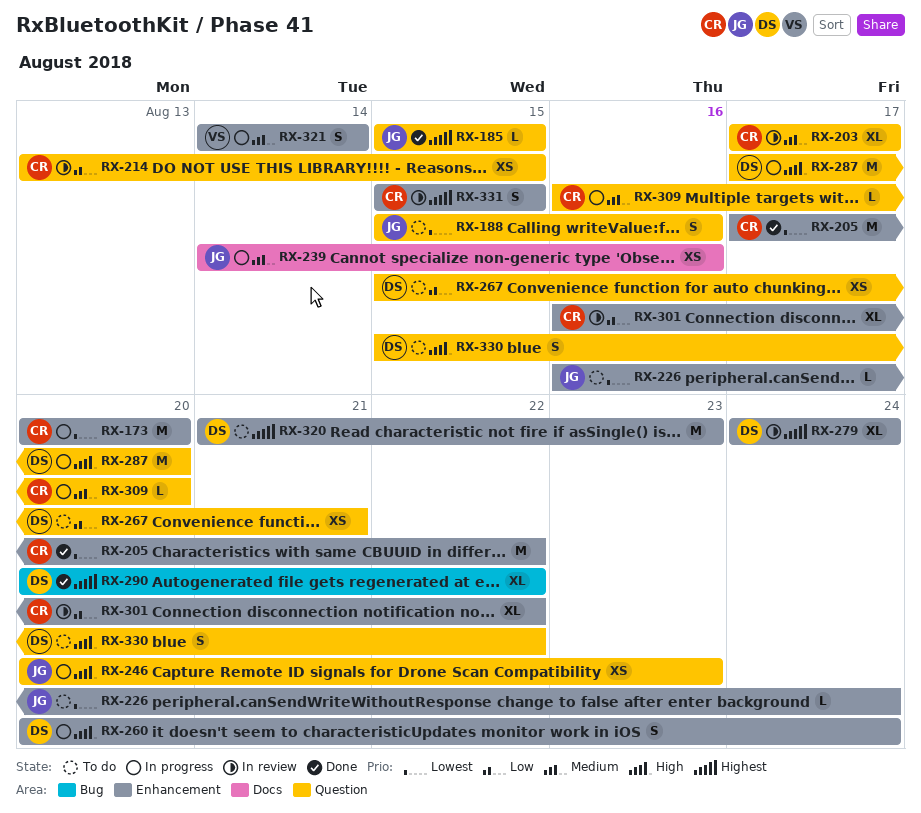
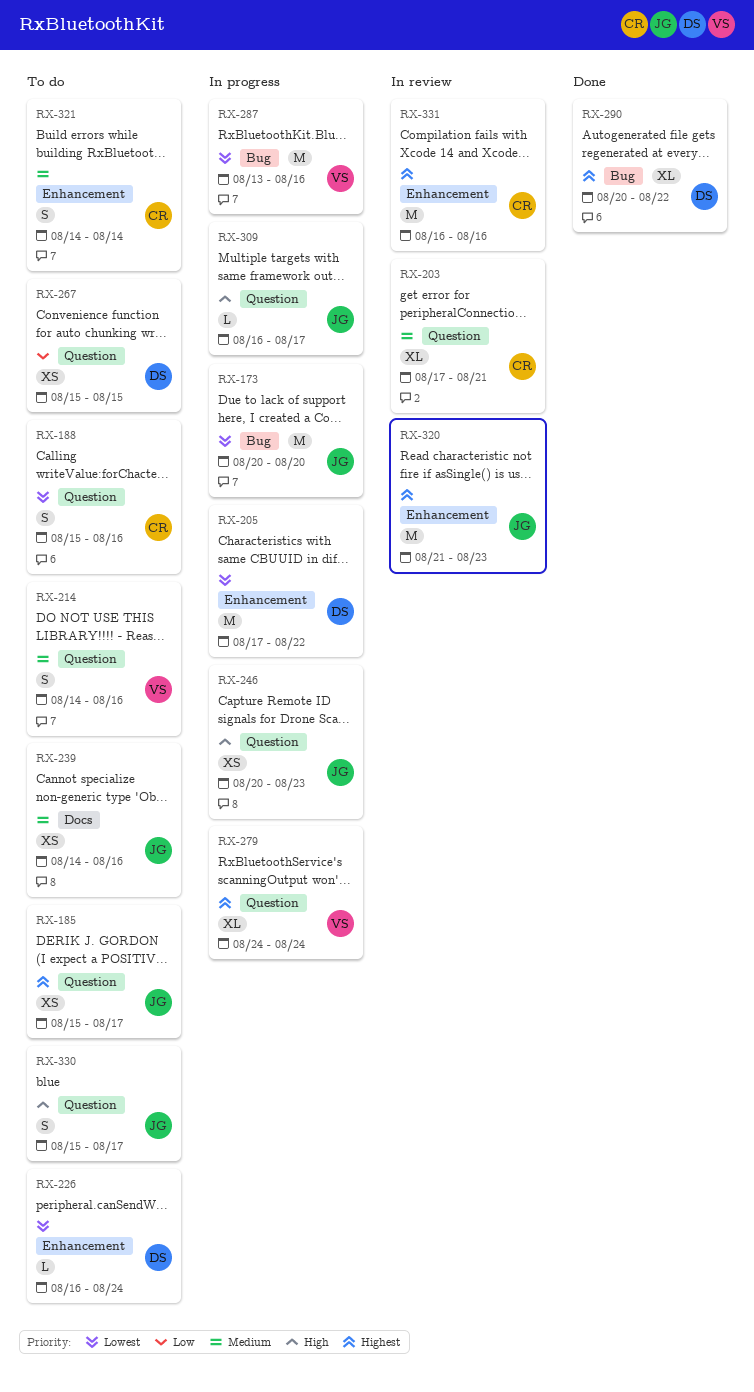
RX-173, owner: CR -> JG
RX-173, label: Enhancement -> Bug
RX-185, status: Done -> To do
RX-185, estimate: L -> XS
RX-185, due: Aug 15 -> Aug 17
RX-188, owner: JG -> CR
RX-203, due: Aug 17 -> Aug 21
RX-205, status: Done -> In progress
RX-205, owner: CR -> DS
RX-214, status: In review -> To do
RX-214, owner: CR -> VS
RX-214, priority: Low -> Medium
RX-214, estimate: XS -> S
RX-214, start: Aug 13 -> Aug 14
RX-214, due: Aug 15 -> Aug 16
RX-226, owner: JG -> DS
RX-239, status: In progress -> To do
RX-260: present -> none
RX-267, due: Aug 21 -> Aug 15
RX-279, status: In review -> In progress
RX-279, owner: DS -> VS
RX-279, label: Enhancement -> Question
RX-287, owner: DS -> VS
RX-287, priority: High -> Lowest
RX-287, label: Question -> Bug
RX-287, start: Aug 17 -> Aug 13
RX-287, due: Aug 20 -> Aug 16
RX-301: present -> none
RX-309, owner: CR -> JG
RX-309, priority: Medium -> High
RX-309, due: Aug 20 -> Aug 17
RX-320, status: To do -> In review
RX-320, owner: DS -> JG
RX-321, status: In progress -> To do
RX-321, owner: VS -> CR
RX-330, owner: DS -> JG
RX-330, due: Aug 22 -> Aug 17
RX-331, estimate: S -> M
RX-331, start: Aug 15 -> Aug 16
RX-331, due: Aug 15 -> Aug 16

